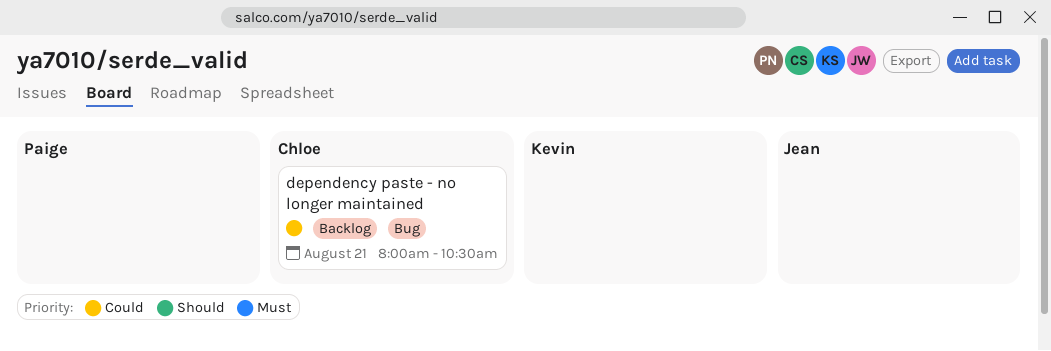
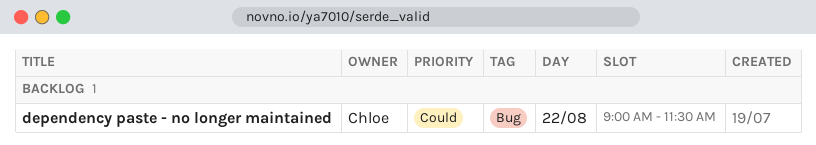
dependency paste - no longer maintained, day: Aug 21 -> Aug 22
dependency paste - no longer maintained, begins: 08:00 -> 09:00
dependency paste - no longer maintained, ends: 10:30 -> 11:30

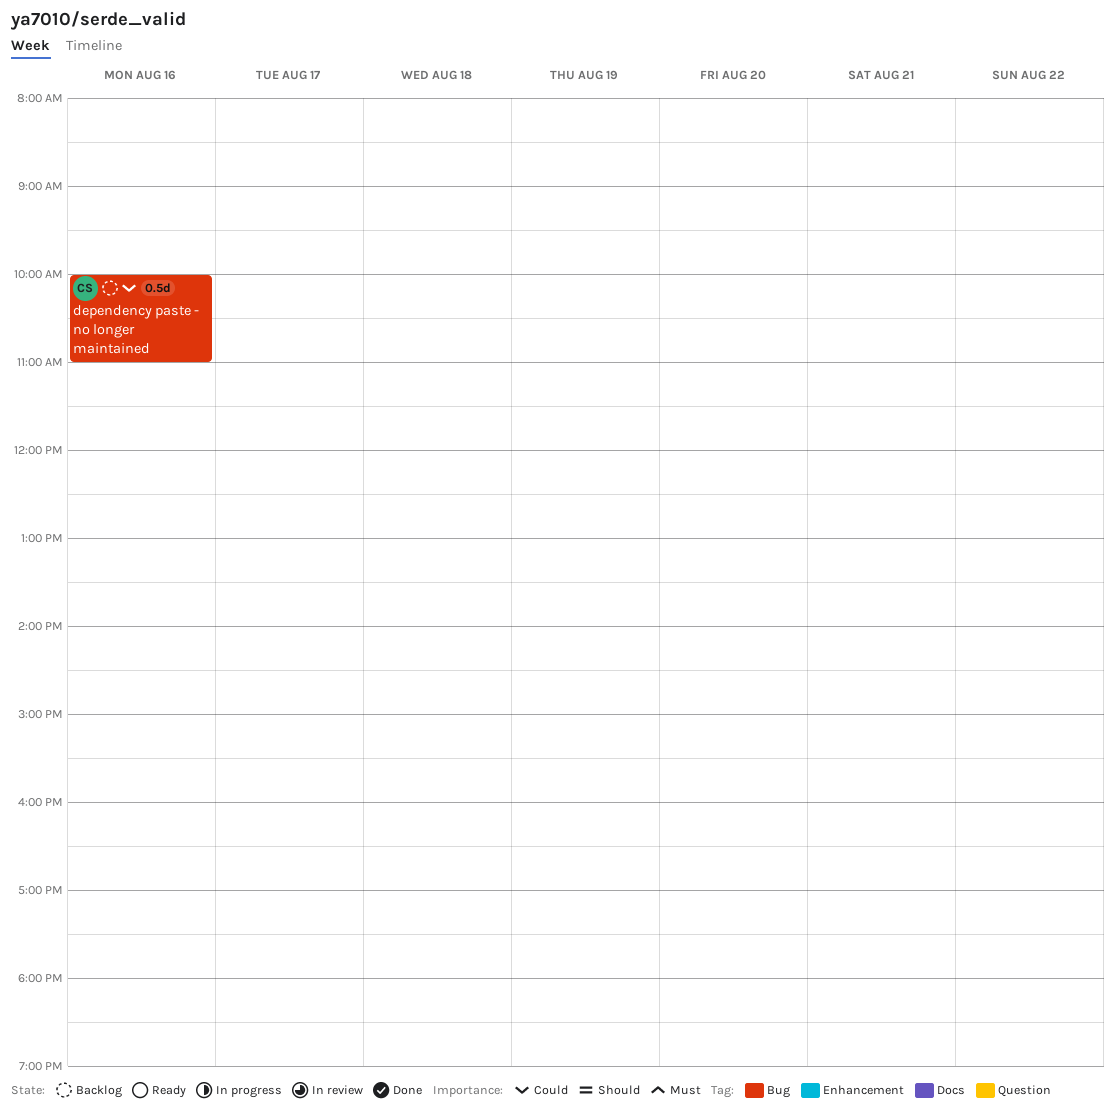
dependency paste - no longer maintained, day: Aug 22 -> Aug 16
dependency paste - no longer maintained, begins: 09:00 -> 10:00
dependency paste - no longer maintained, ends: 11:30 -> 11:00

